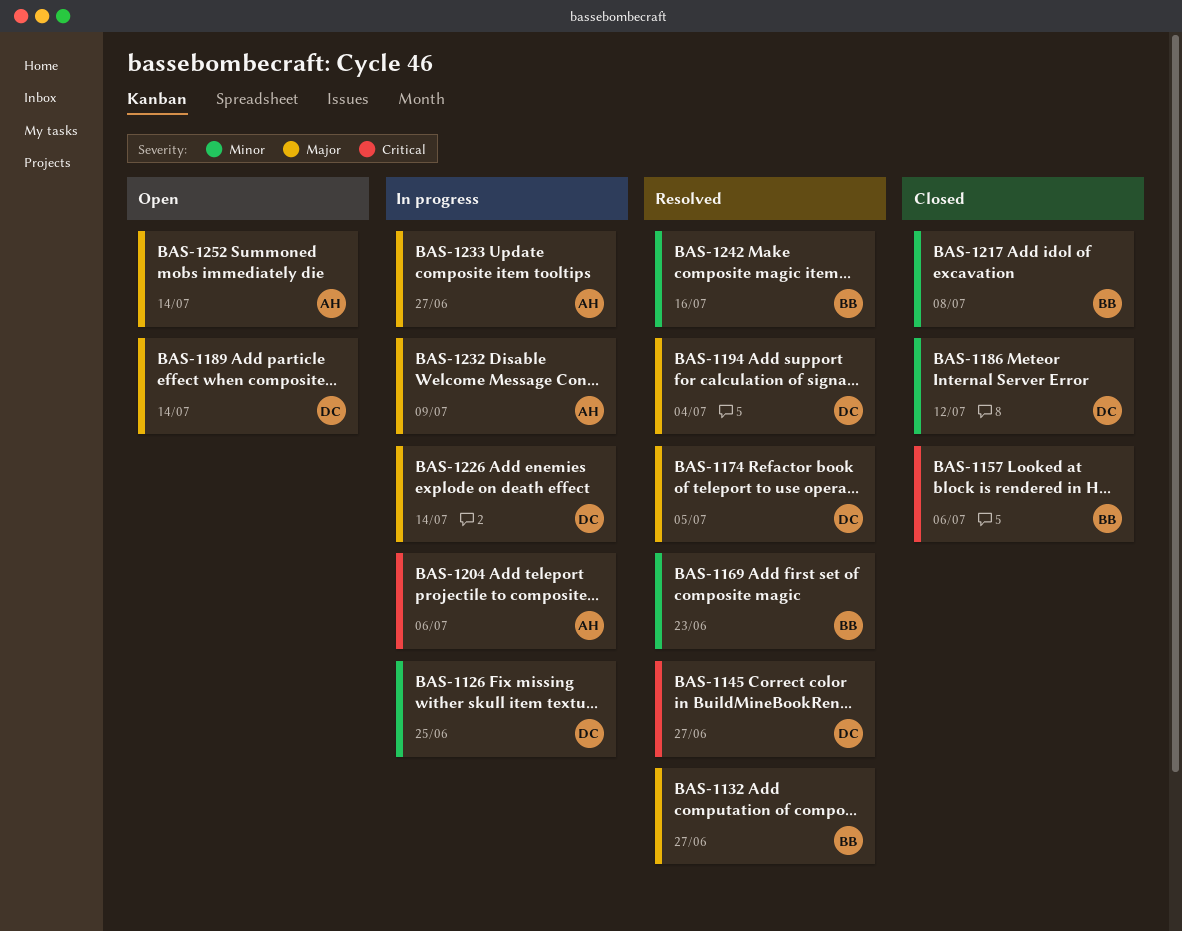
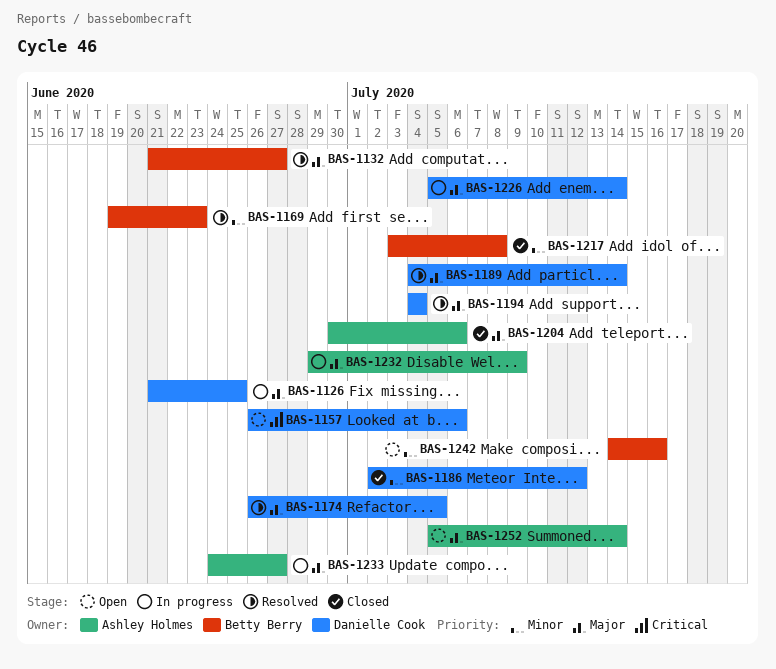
BAS-1126, priority: Minor -> Major
BAS-1145: present -> none
BAS-1157, status: Closed -> Open
BAS-1157, owner: Betty Berry -> Danielle Cook
BAS-1189, status: Open -> Resolved
BAS-1204, status: In progress -> Closed
BAS-1204, priority: Critical -> Major
BAS-1242, status: Resolved -> Open

